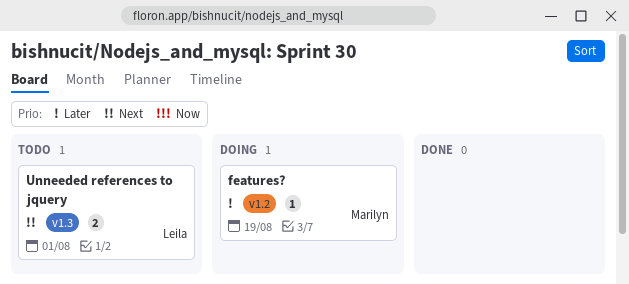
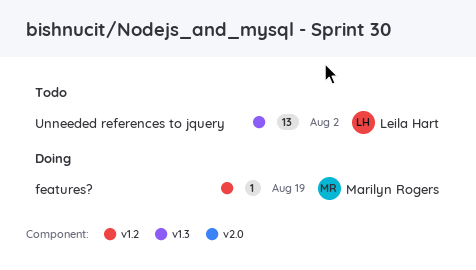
Unneeded references to jquery, estimate: 2 -> 13
Unneeded references to jquery, due: Aug 1 -> Aug 2

